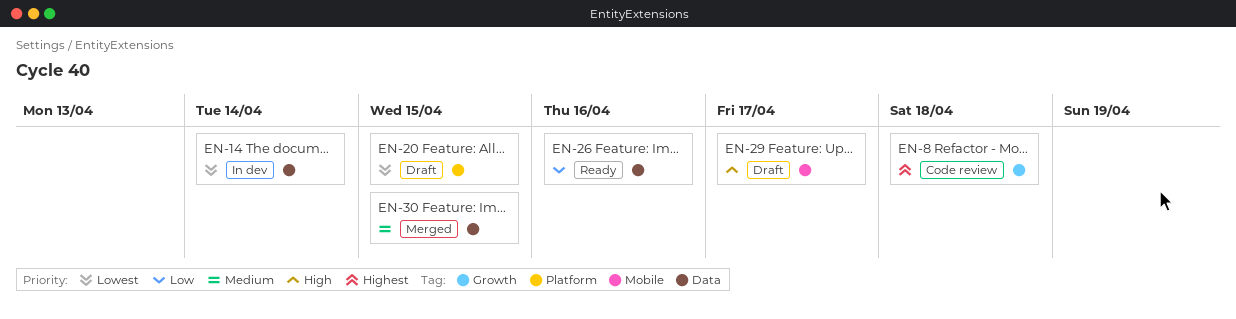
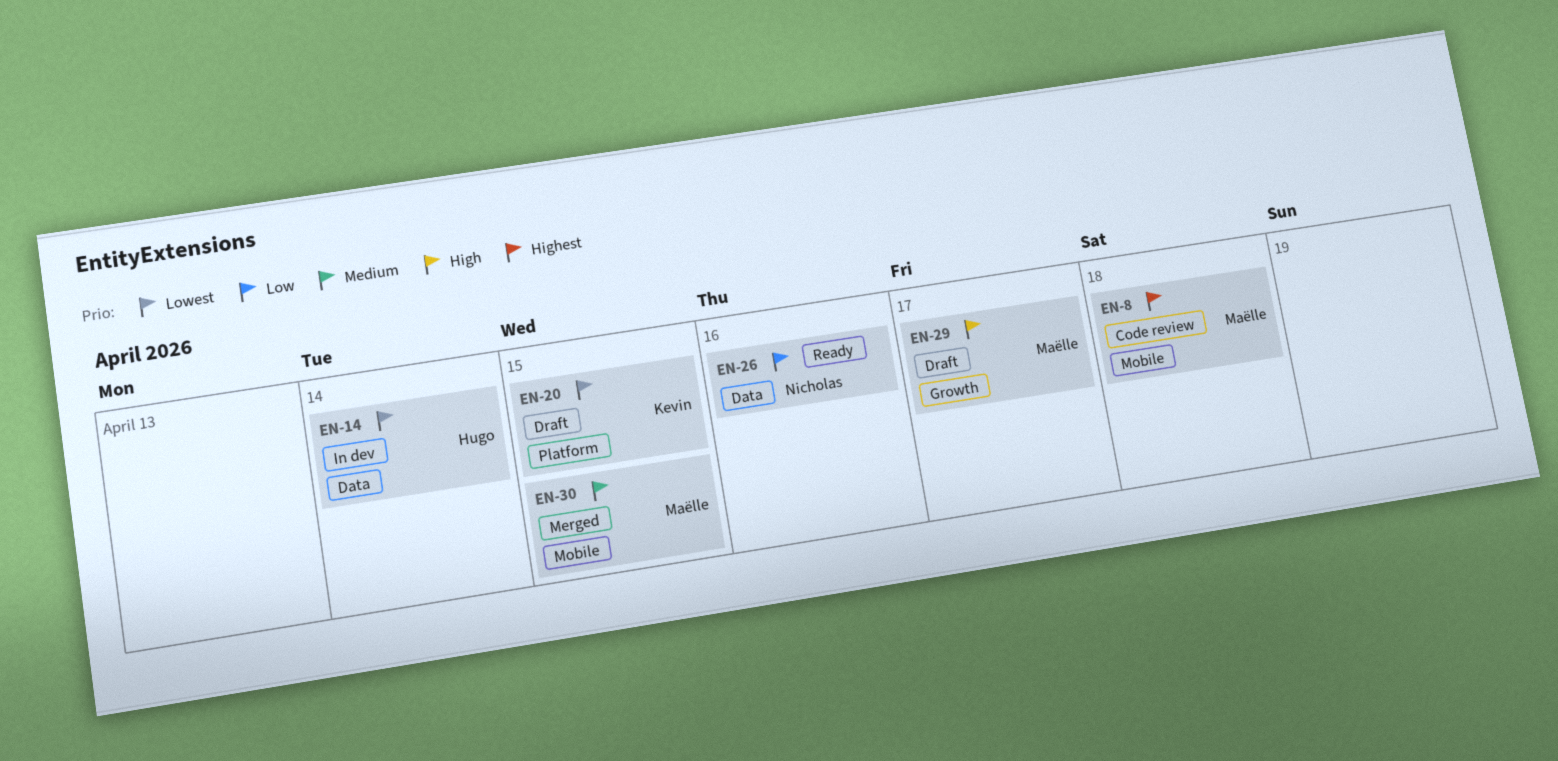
EN-8, label: Growth -> Mobile
EN-29, label: Mobile -> Growth
EN-30, label: Data -> Mobile

